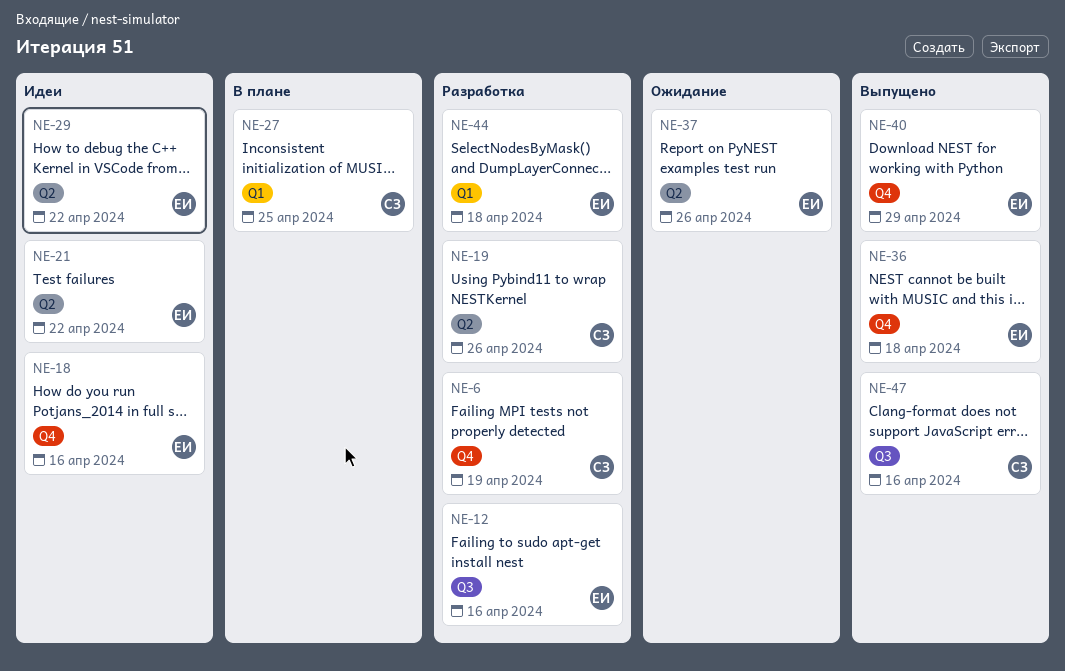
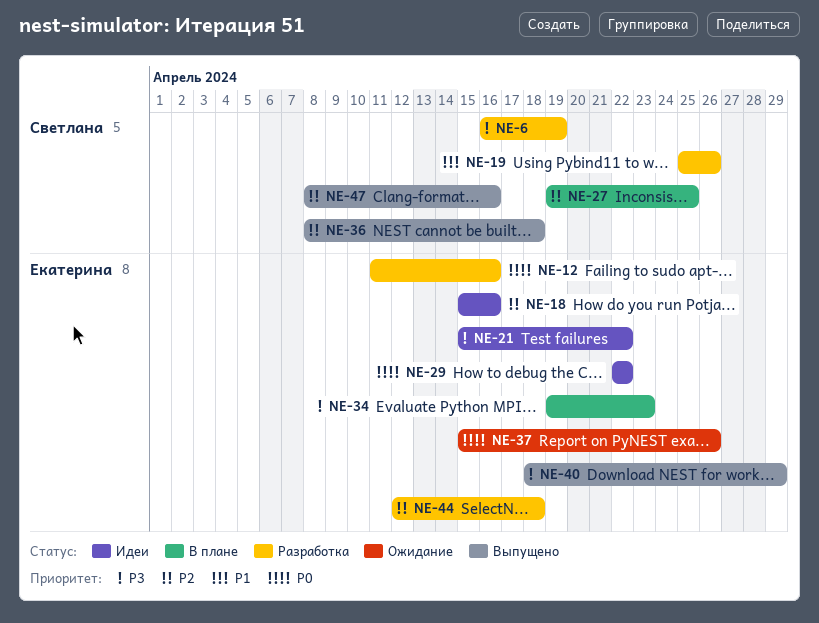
NE-34: none -> present
NE-36, owner: Екатерина -> Светлана

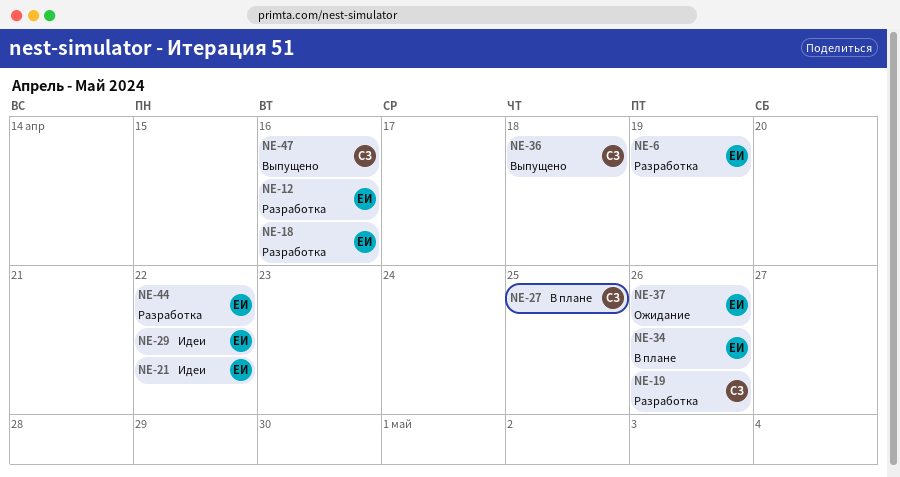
NE-6, owner: Светлана -> Екатерина
NE-18, status: Идеи -> Разработка
NE-34, due: Apr 23 -> Apr 26
NE-40: present -> none
NE-44, due: Apr 18 -> Apr 22

